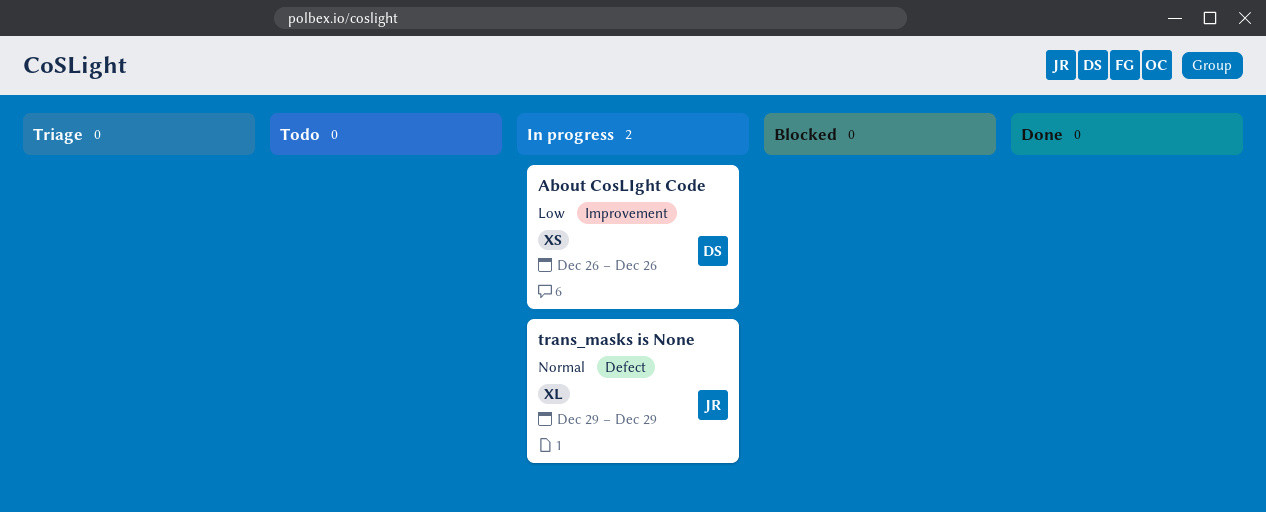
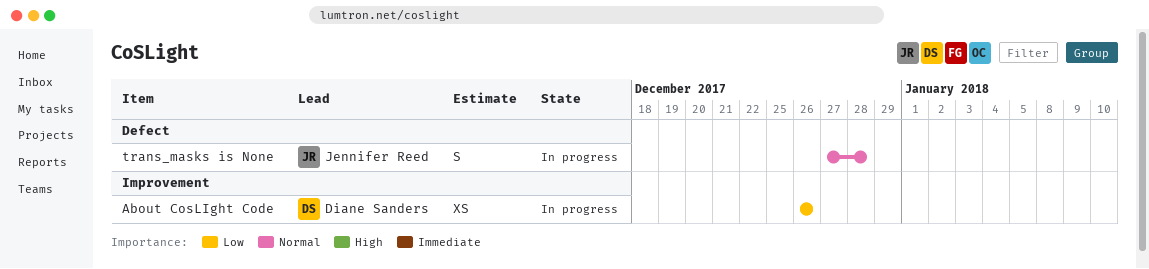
trans_masks is None, estimate: XL -> S
trans_masks is None, start: Dec 29 -> Dec 27
trans_masks is None, due: Dec 29 -> Dec 28

